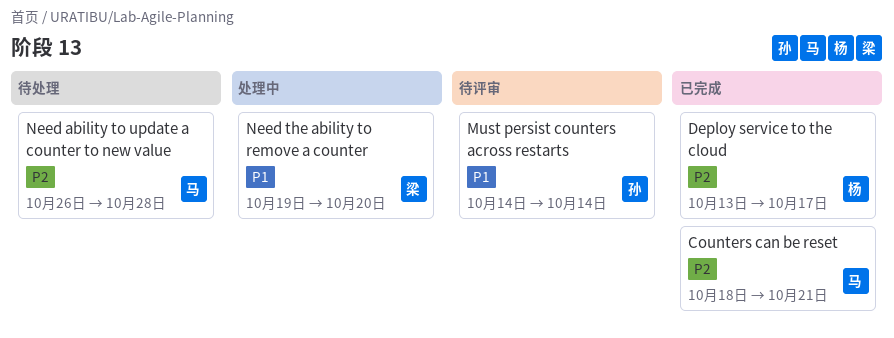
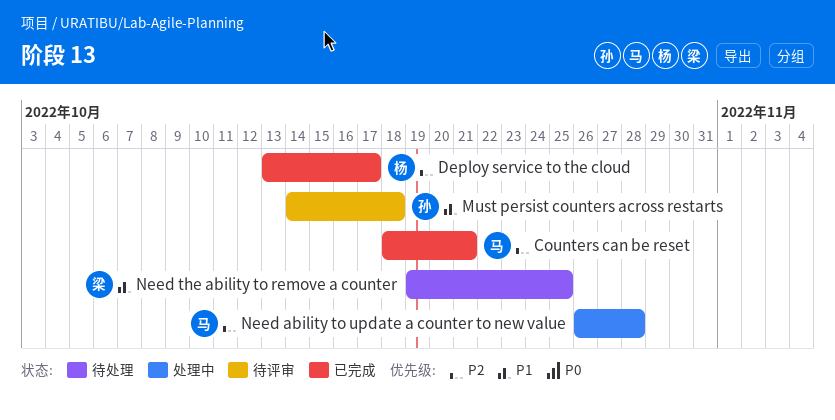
Must persist counters across restarts, due: Oct 14 -> Oct 18
Need ability to update a counter to new value, status: 待处理 -> 处理中
Need the ability to remove a counter, status: 处理中 -> 待处理
Need the ability to remove a counter, due: Oct 20 -> Oct 25

